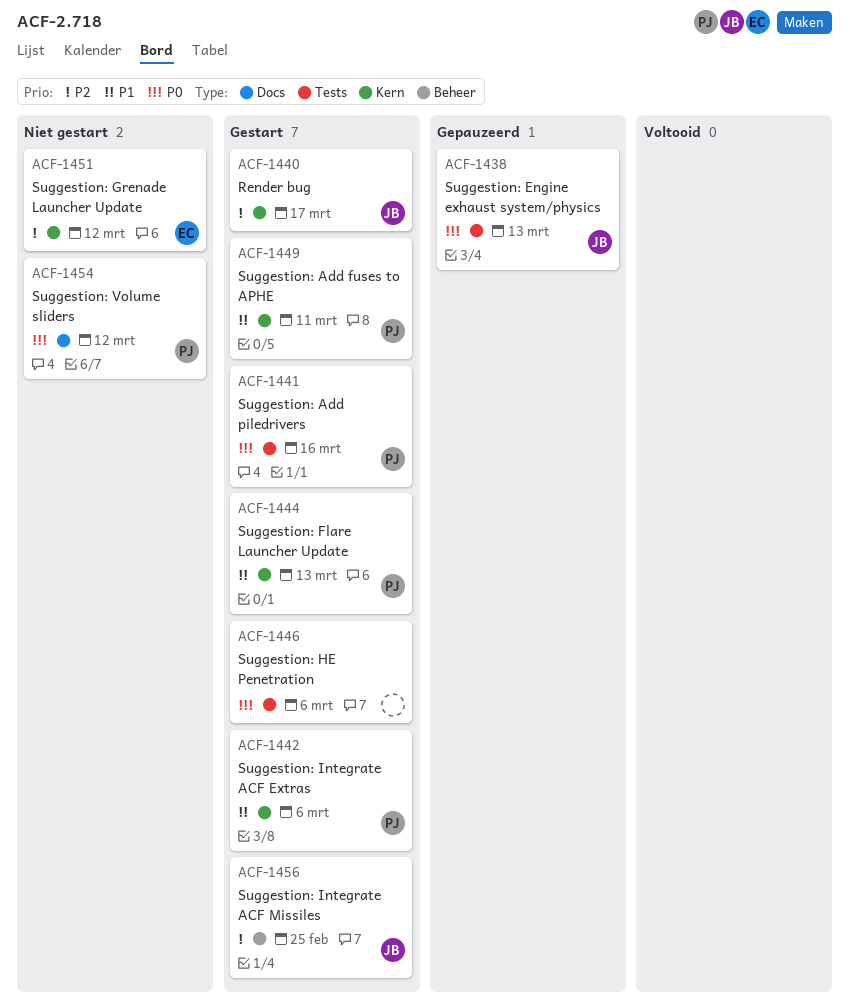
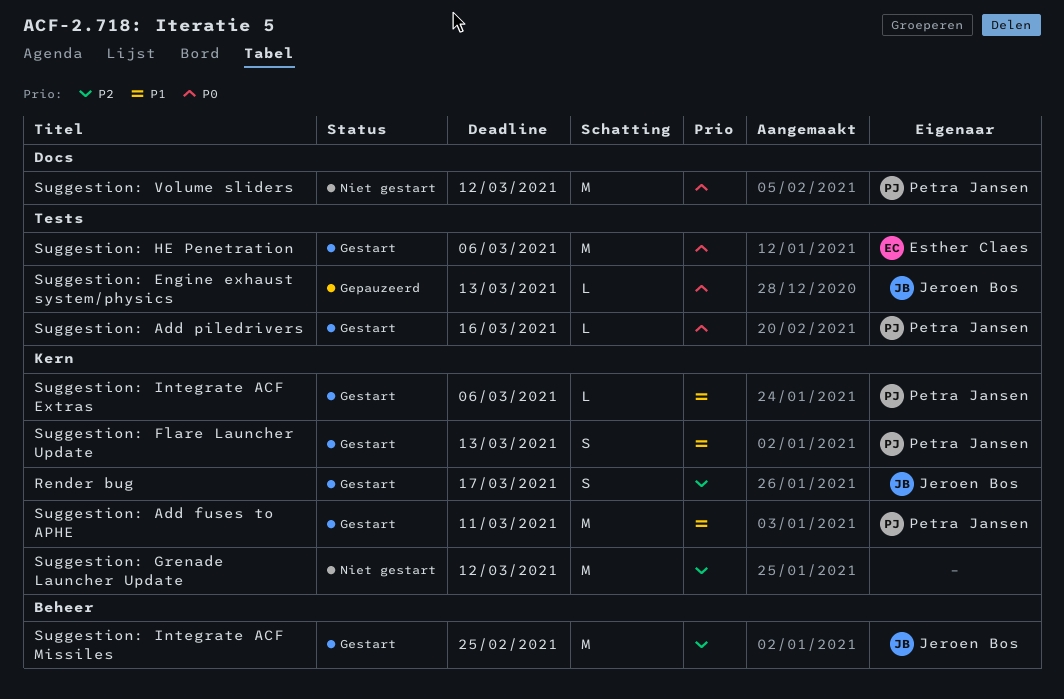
Suggestion: Grenade Launcher Update, owner: Esther Claes -> none
Suggestion: HE Penetration, owner: none -> Esther Claes

